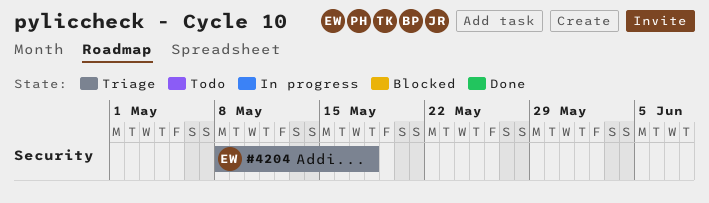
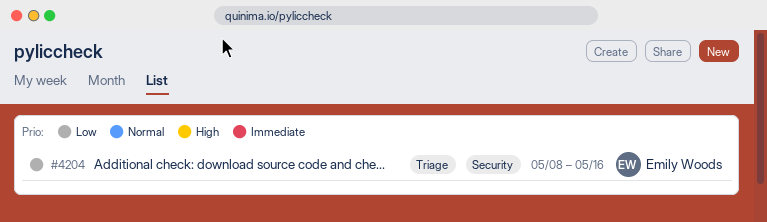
#4204, due: May 18 -> May 16

